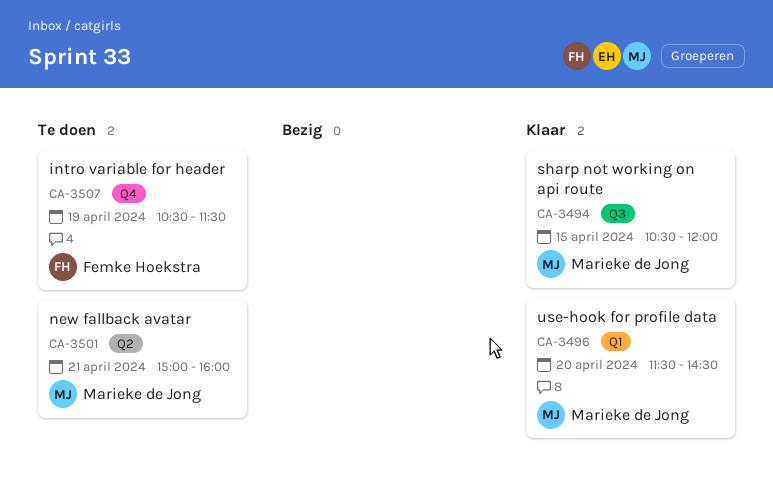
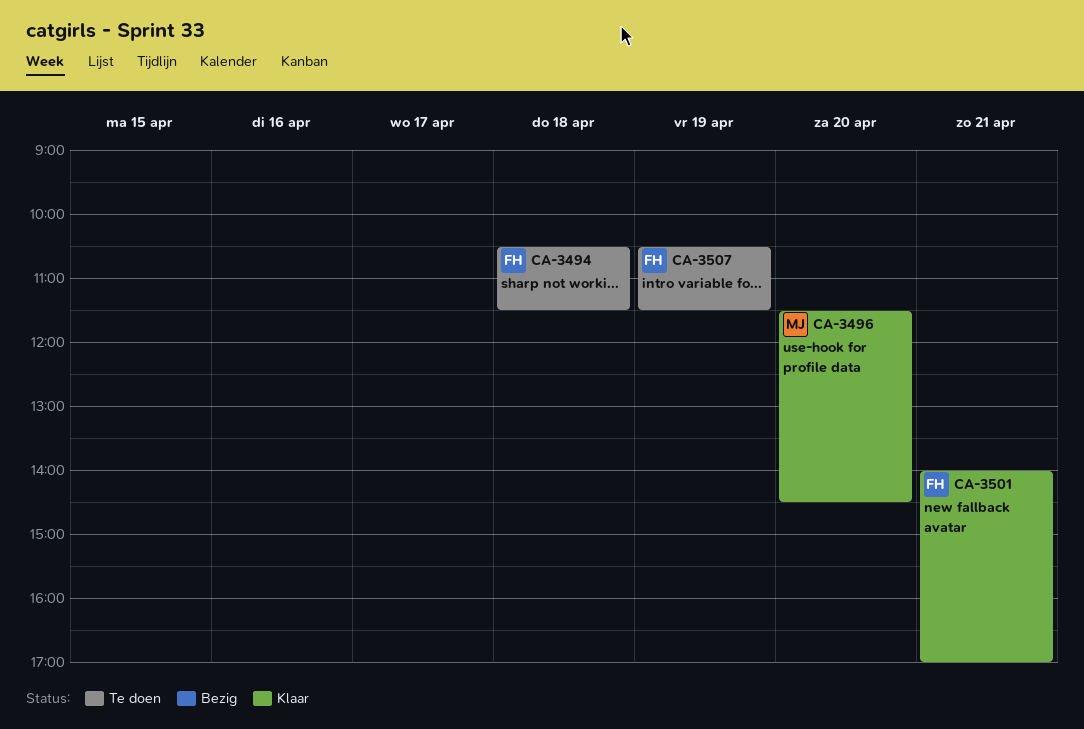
CA-3494, status: Klaar -> Te doen
CA-3494, owner: Marieke de Jong -> Femke Hoekstra
CA-3494, day: Apr 15 -> Apr 18
CA-3494, ends: 12:00 -> 11:30
CA-3501, status: Te doen -> Klaar
CA-3501, owner: Marieke de Jong -> Femke Hoekstra
CA-3501, begins: 15:00 -> 14:00
CA-3501, ends: 16:00 -> 17:00

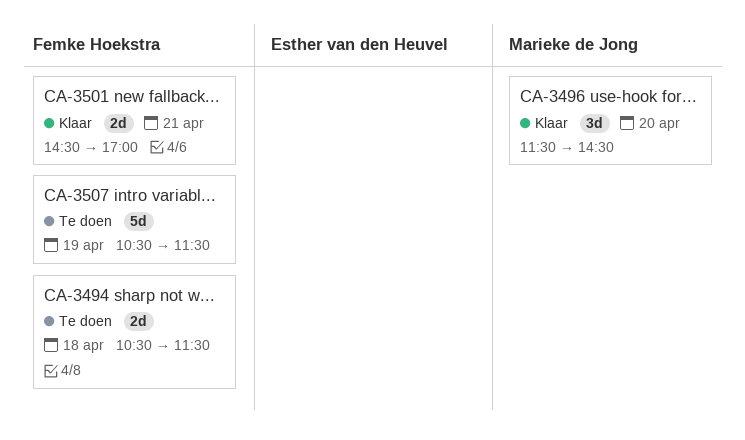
CA-3501, begins: 14:00 -> 14:30

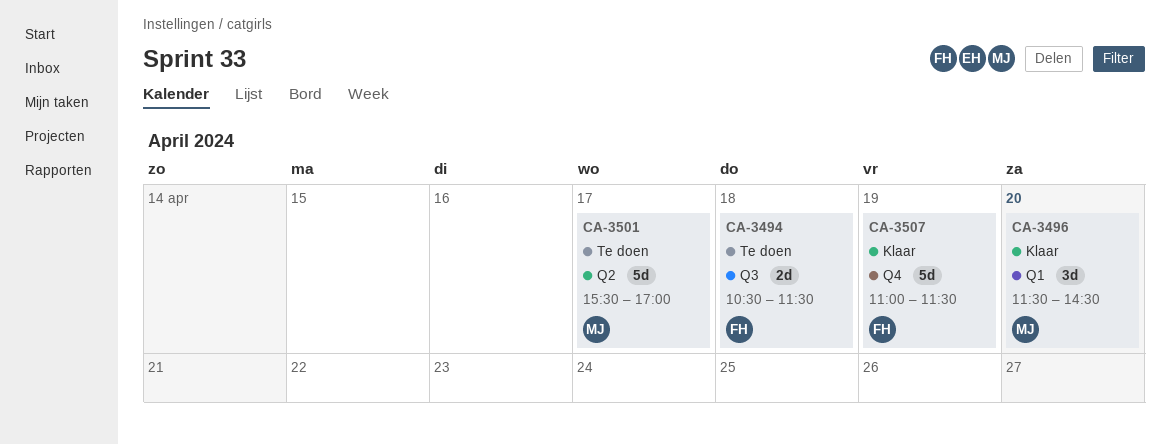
CA-3501, status: Klaar -> Te doen
CA-3501, owner: Femke Hoekstra -> Marieke de Jong
CA-3501, estimate: 2d -> 5d
CA-3501, day: Apr 21 -> Apr 17
CA-3501, begins: 14:30 -> 15:30
CA-3507, status: Te doen -> Klaar
CA-3507, begins: 10:30 -> 11:00

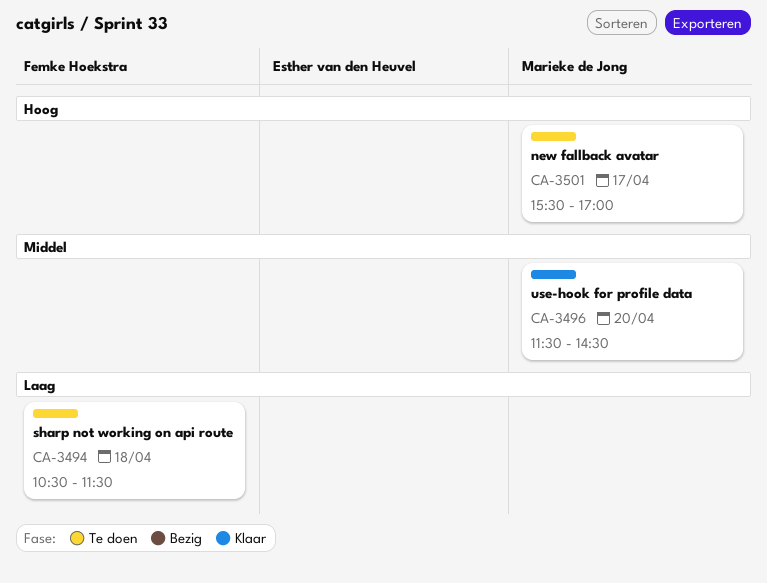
CA-3507: present -> none

